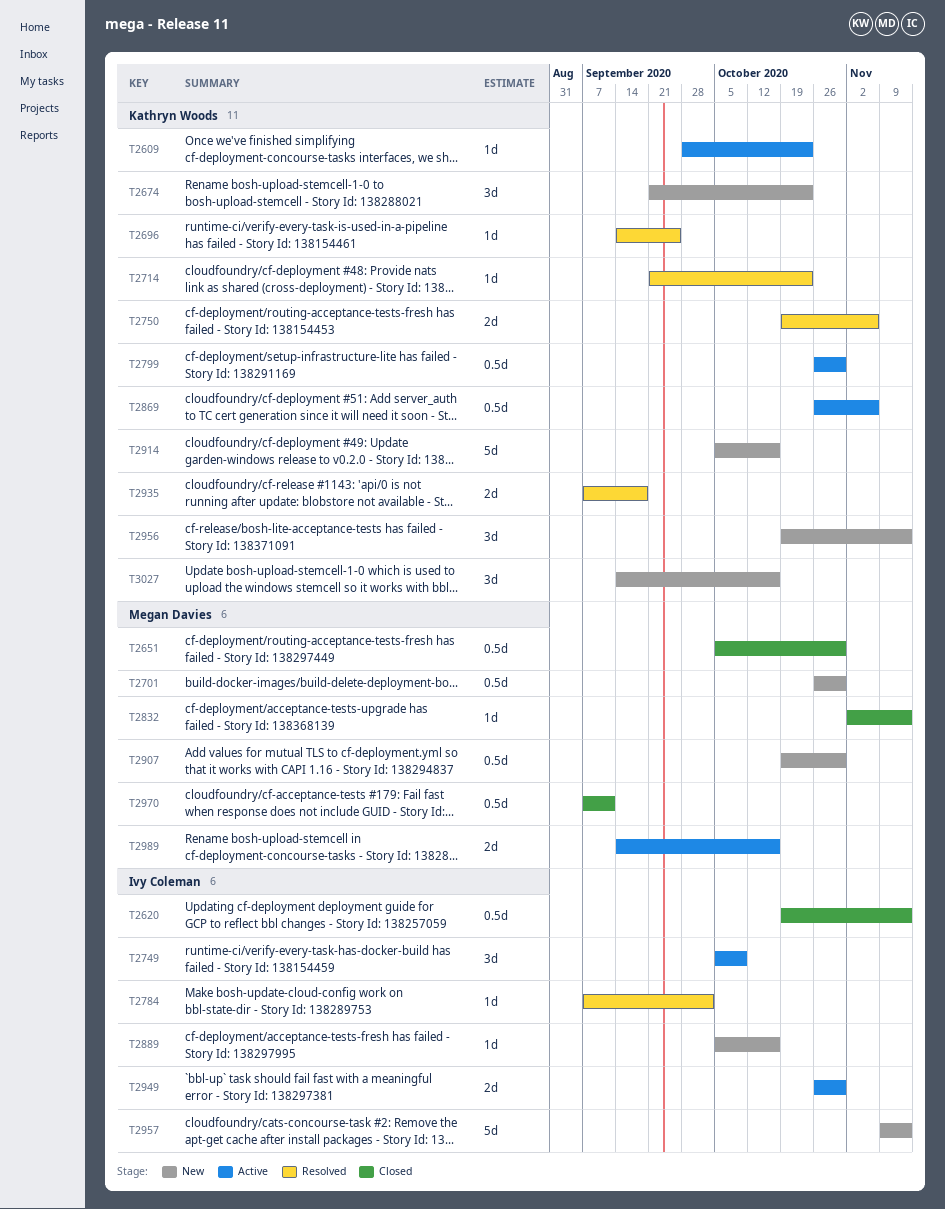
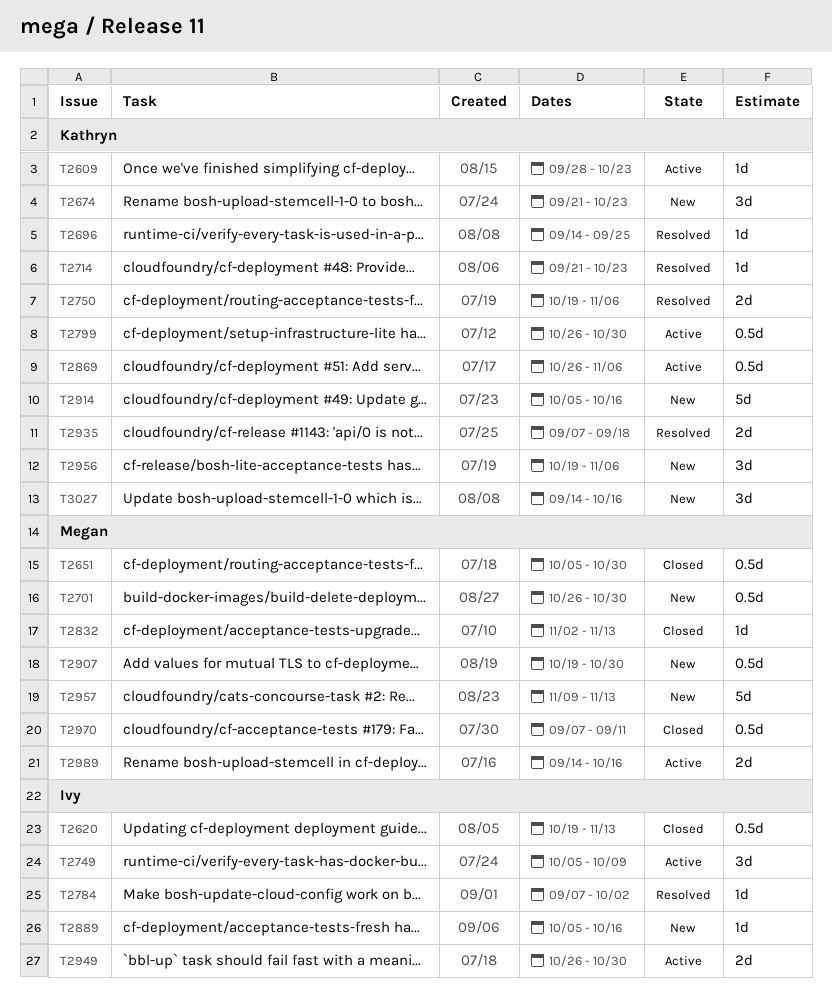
T2956, due: Nov 13 -> Nov 6
T2957, owner: Ivy Coleman -> Megan Davies

